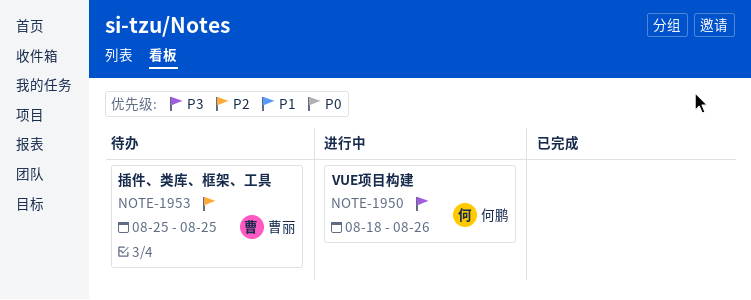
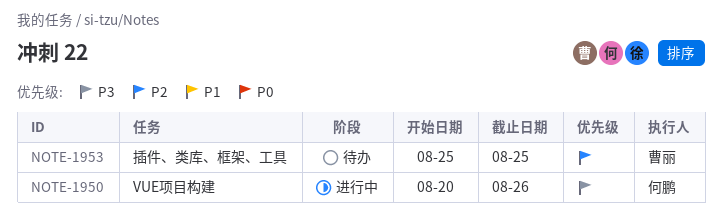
NOTE-1950, start: Aug 18 -> Aug 20

